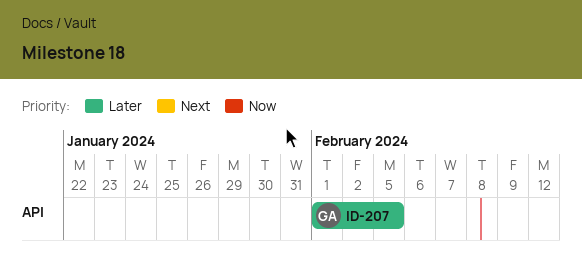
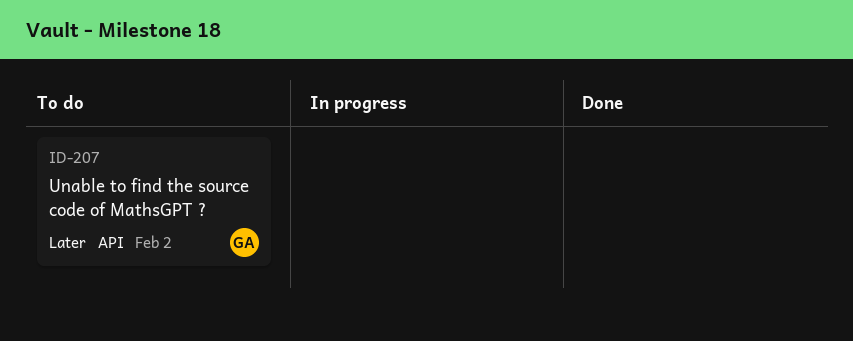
ID-207, due: Feb 5 -> Feb 2

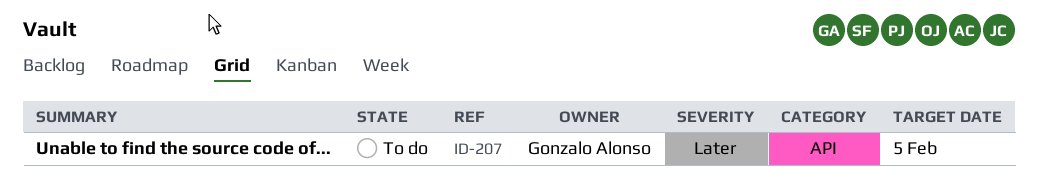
ID-207, due: Feb 2 -> Feb 5

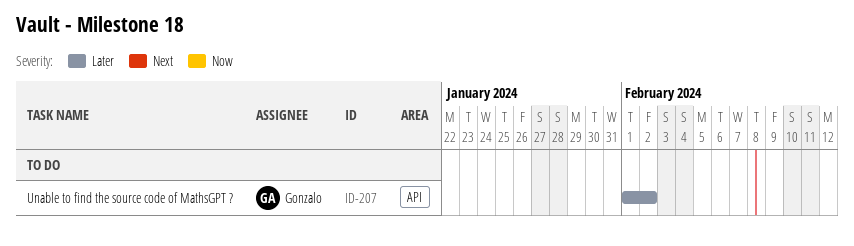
ID-207, due: Feb 5 -> Feb 2

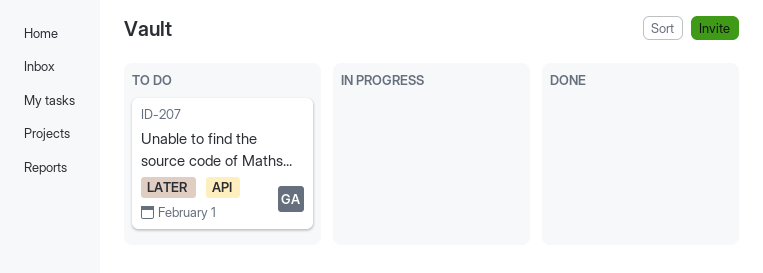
ID-207, due: Feb 2 -> Feb 1

